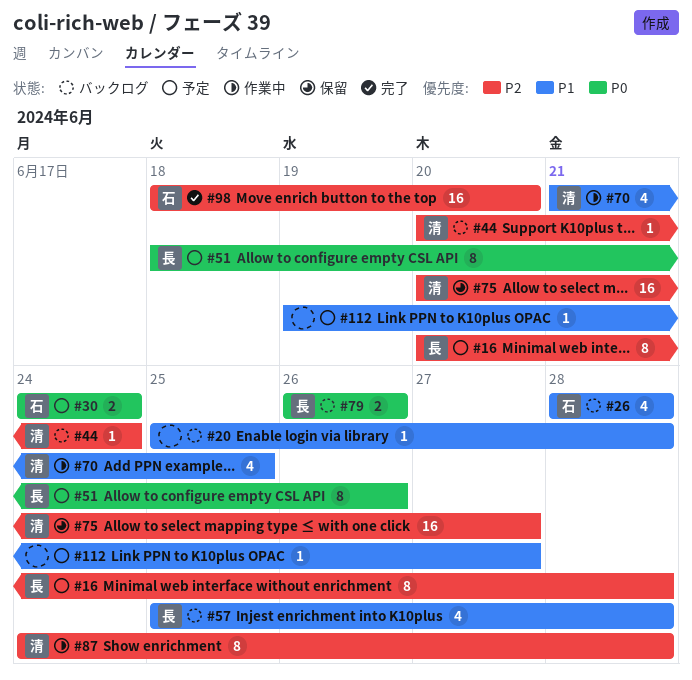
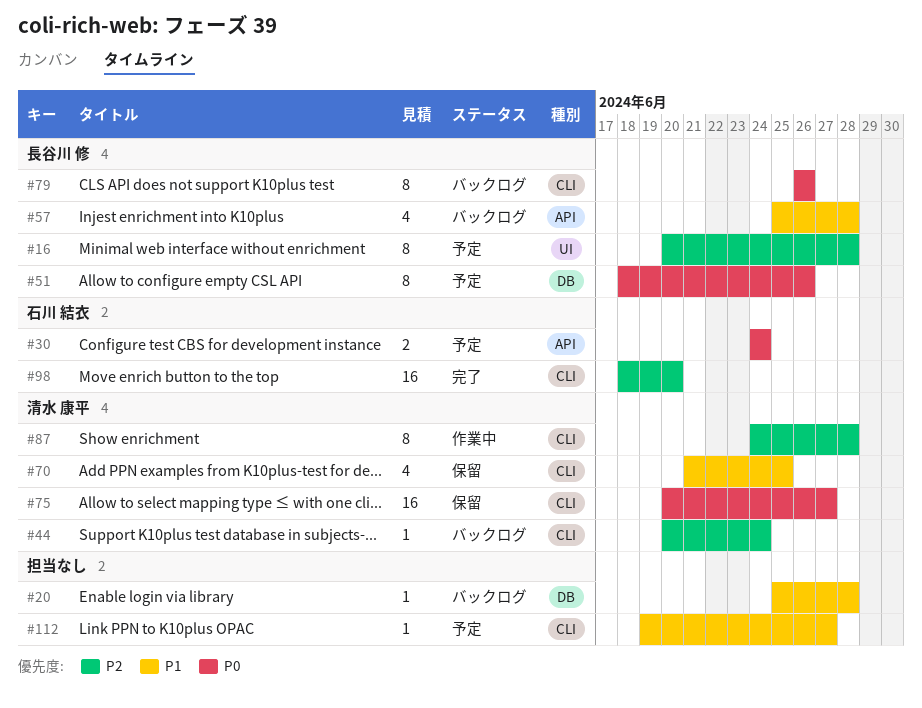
#26: present -> none
#70, status: 作業中 -> 保留
#75, priority: P2 -> P0
#79, estimate: 2 -> 8

